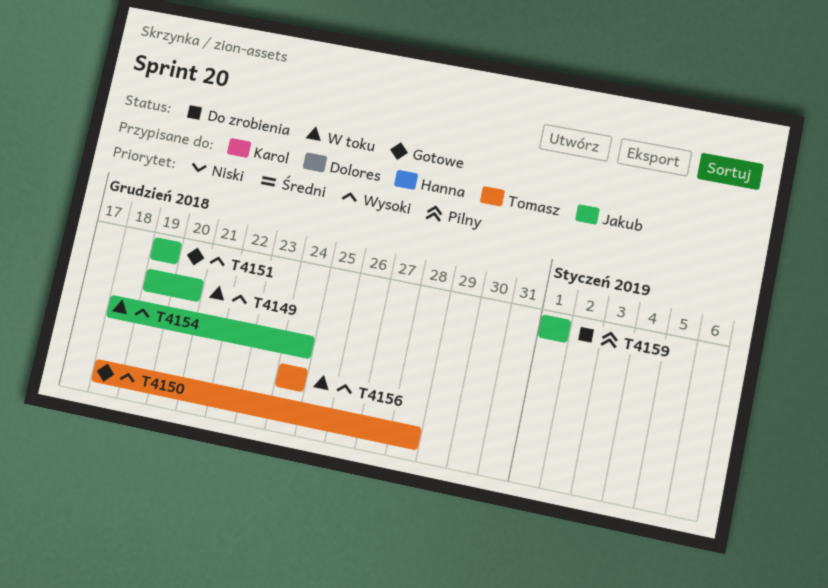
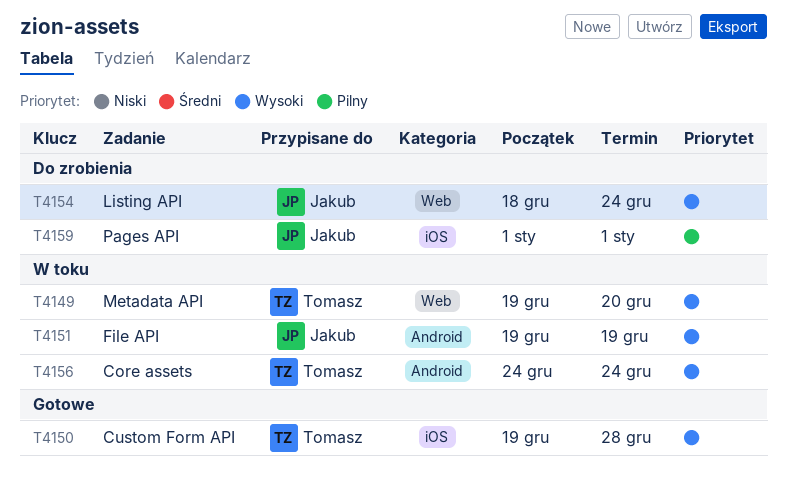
T4149, owner: Jakub -> Tomasz
T4150, start: Dec 18 -> Dec 19
T4151, status: Gotowe -> W toku
T4154, status: W toku -> Do zrobienia

